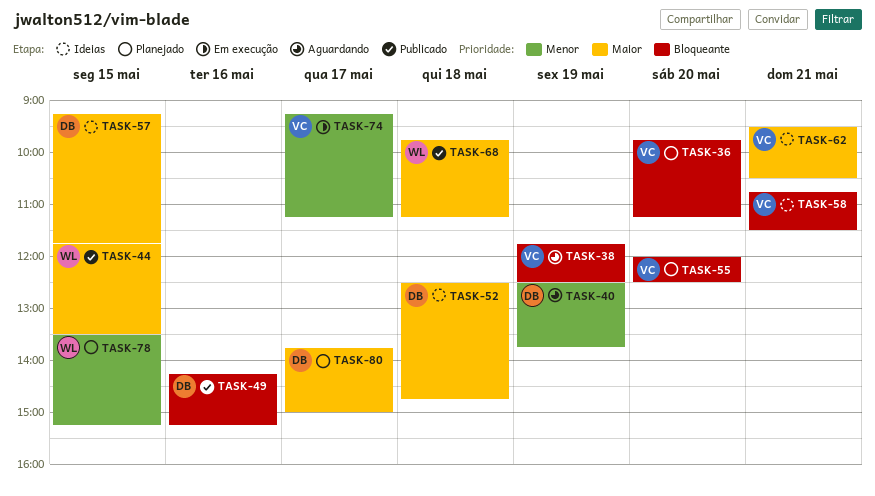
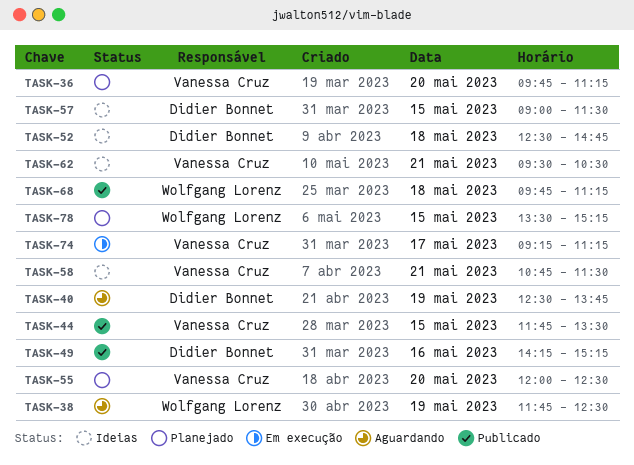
TASK-38, owner: Vanessa Cruz -> Wolfgang Lorenz
TASK-44, owner: Wolfgang Lorenz -> Vanessa Cruz
TASK-57, begins: 09:15 -> 09:00
TASK-57, ends: 11:45 -> 11:30
TASK-80: present -> none

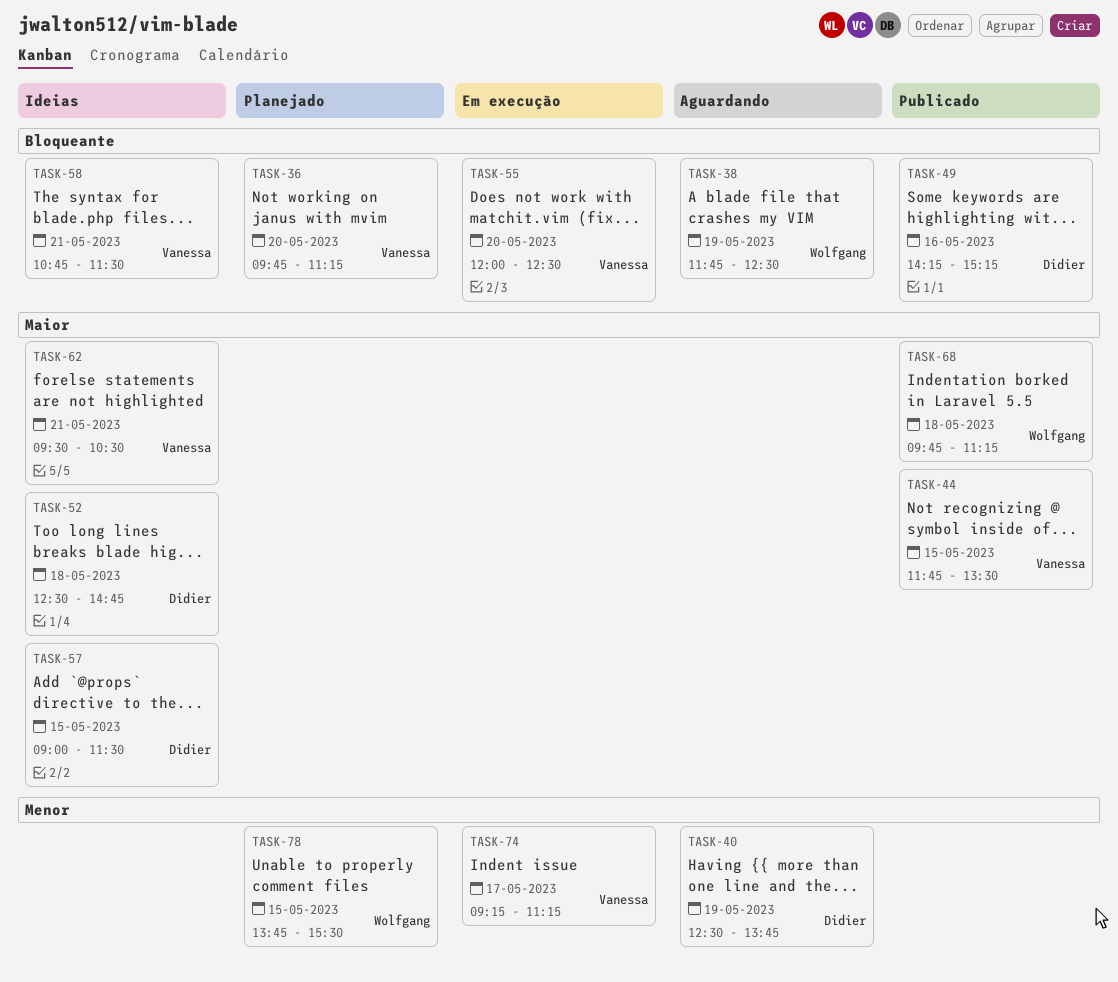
TASK-55, status: Planejado -> Em execução
TASK-78, begins: 13:30 -> 13:45
TASK-78, ends: 15:15 -> 15:30

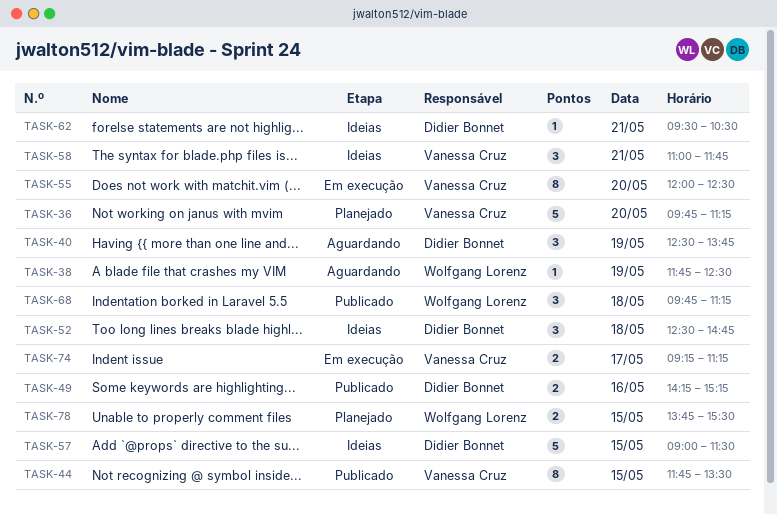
TASK-58, begins: 10:45 -> 11:00
TASK-58, ends: 11:30 -> 11:45
TASK-62, owner: Vanessa Cruz -> Didier Bonnet

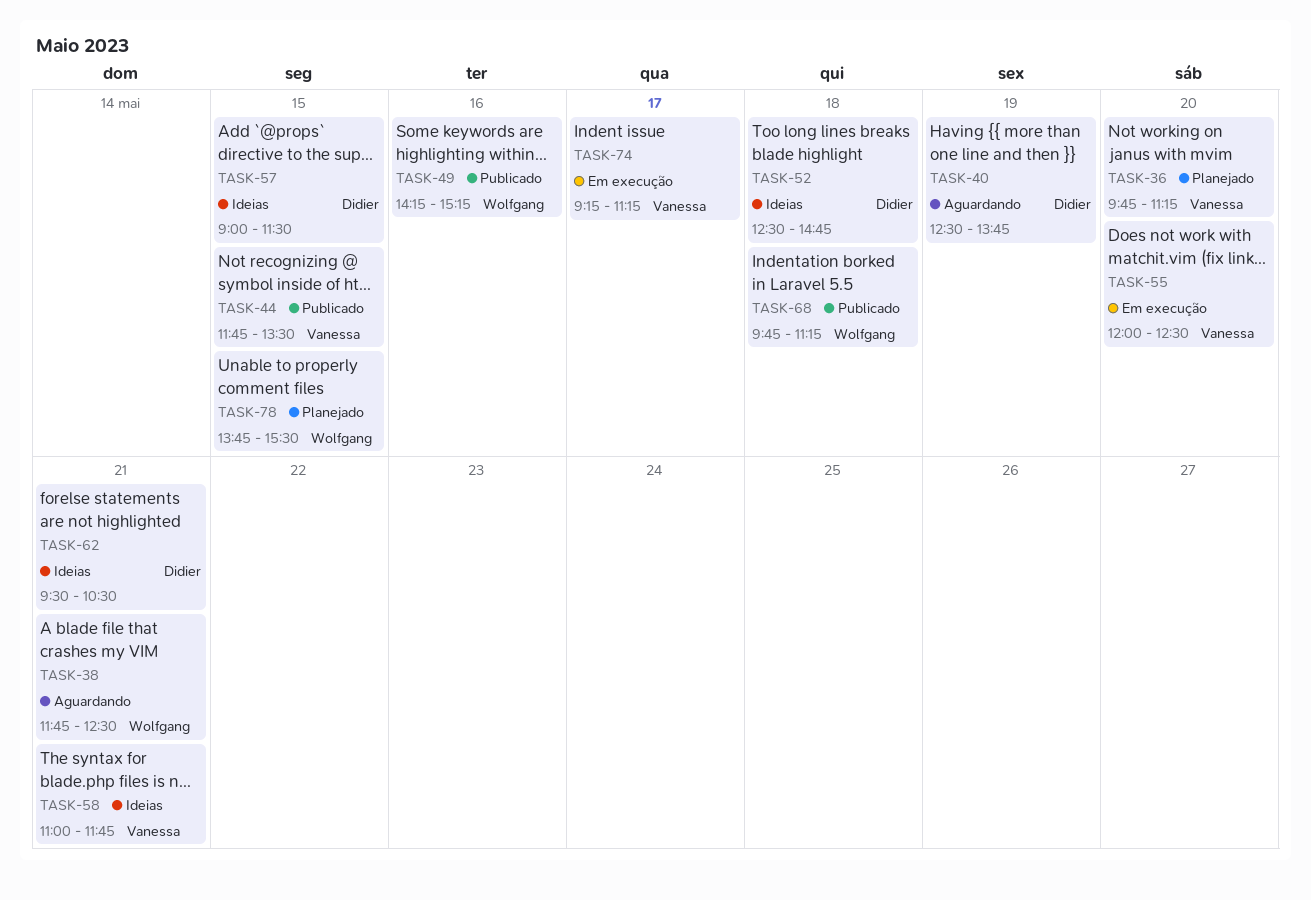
TASK-38, day: May 19 -> May 21
TASK-49, owner: Didier Bonnet -> Wolfgang Lorenz

